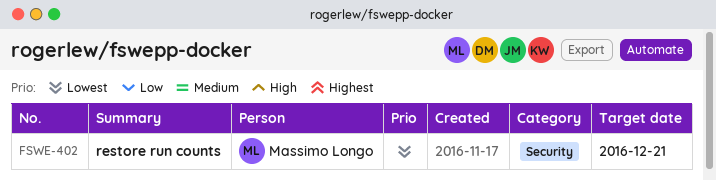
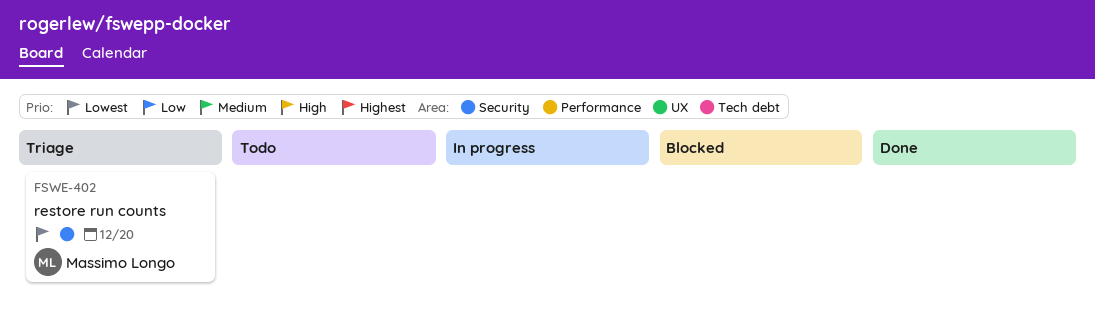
FSWE-402, due: Dec 21 -> Dec 20

